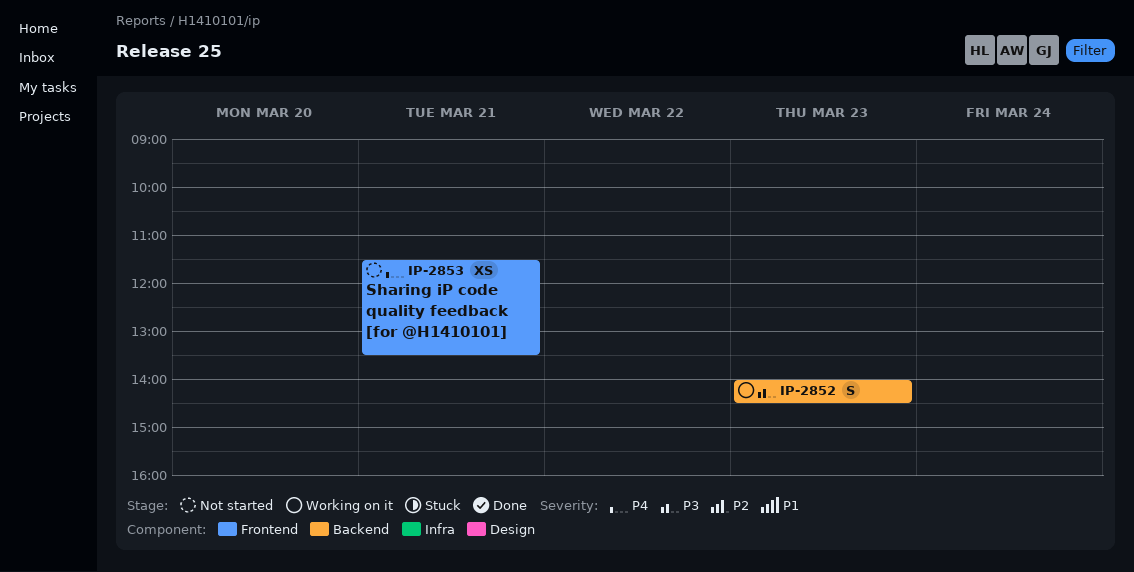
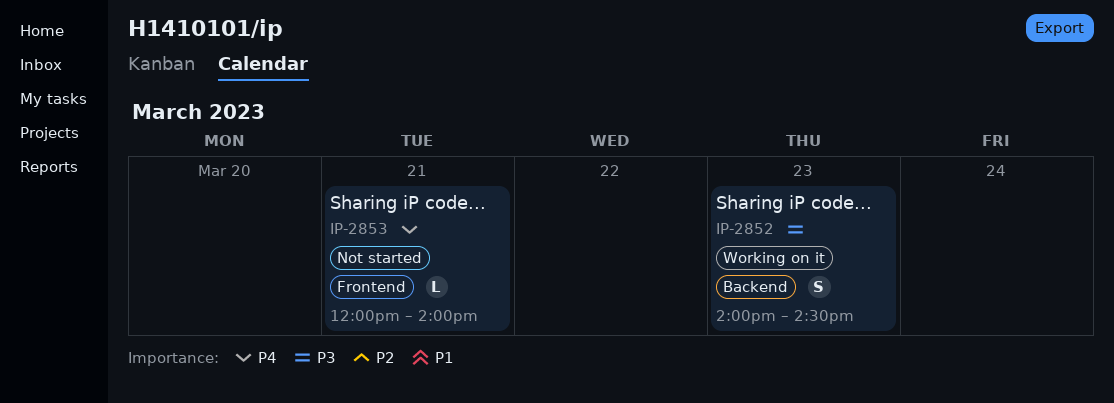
IP-2853, estimate: XS -> L
IP-2853, begins: 11:30 -> 12:00
IP-2853, ends: 13:30 -> 14:00

